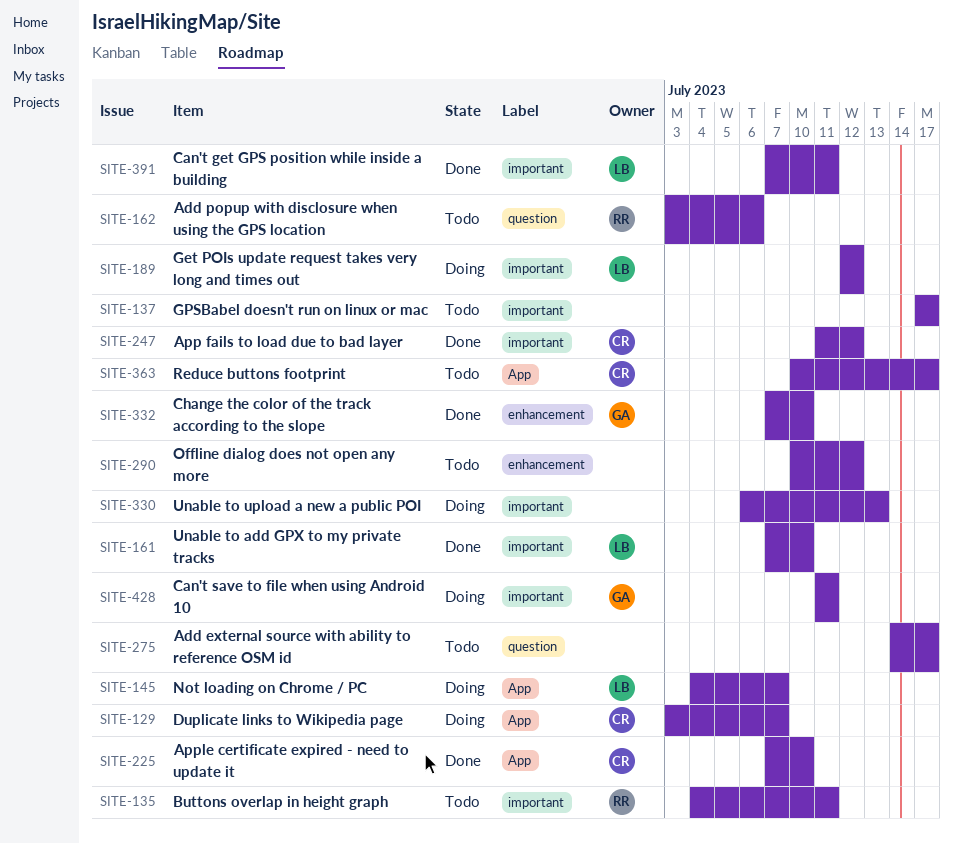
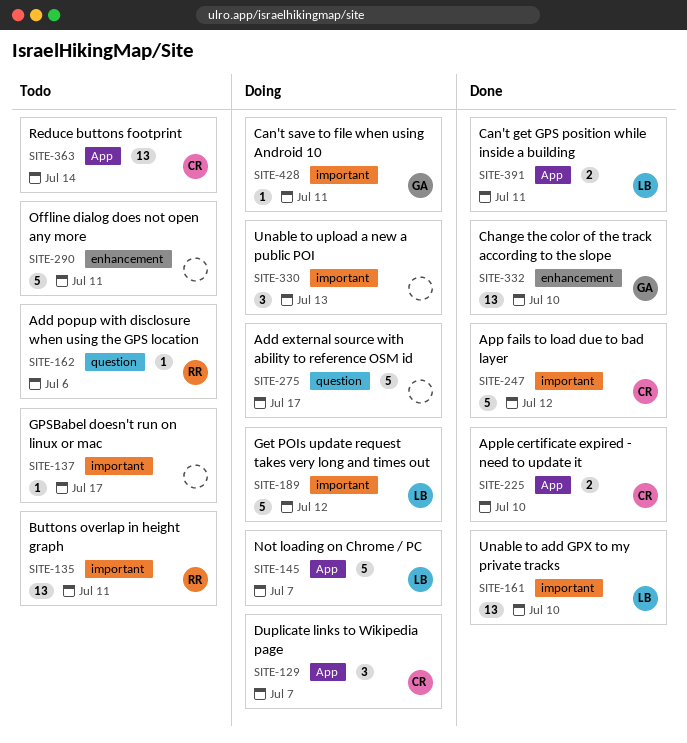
SITE-275, status: Todo -> Doing
SITE-290, due: Jul 12 -> Jul 11
SITE-363, due: Jul 17 -> Jul 14
SITE-391, label: important -> App

